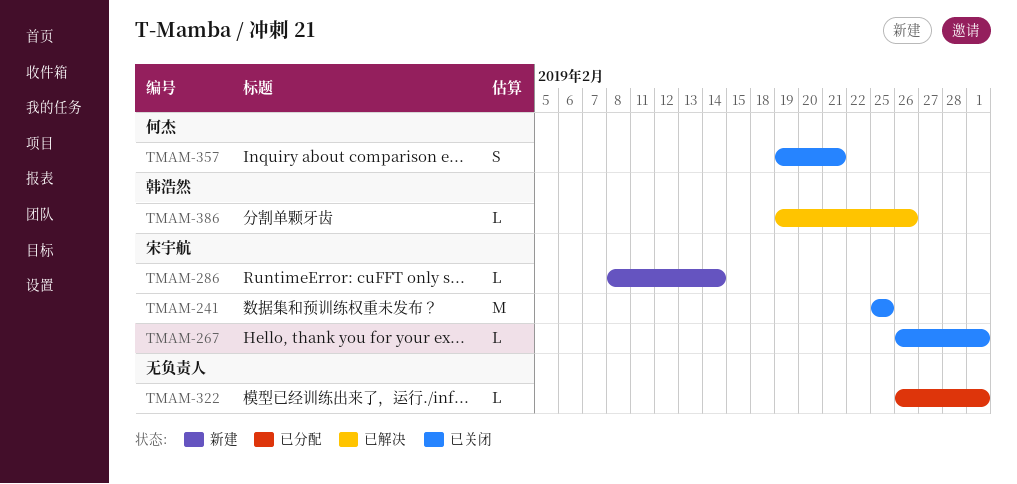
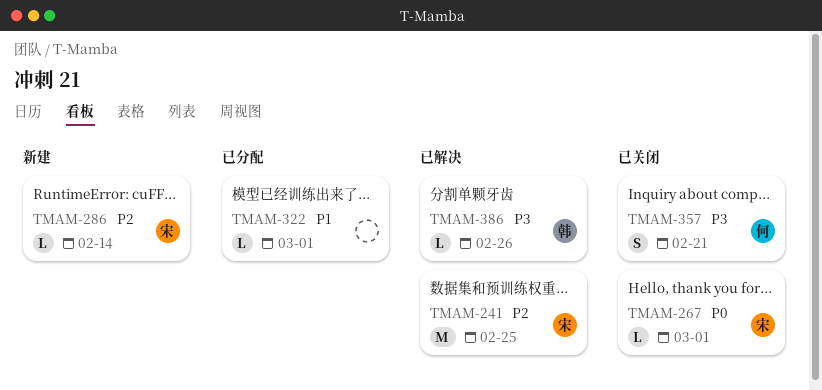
TMAM-241, status: 已关闭 -> 已解决

